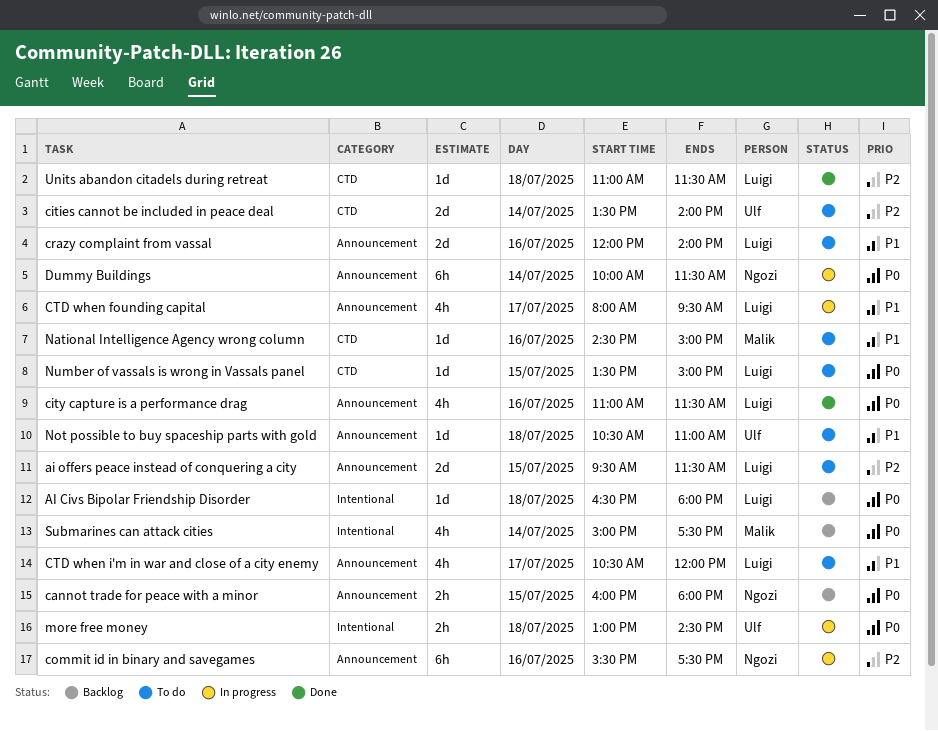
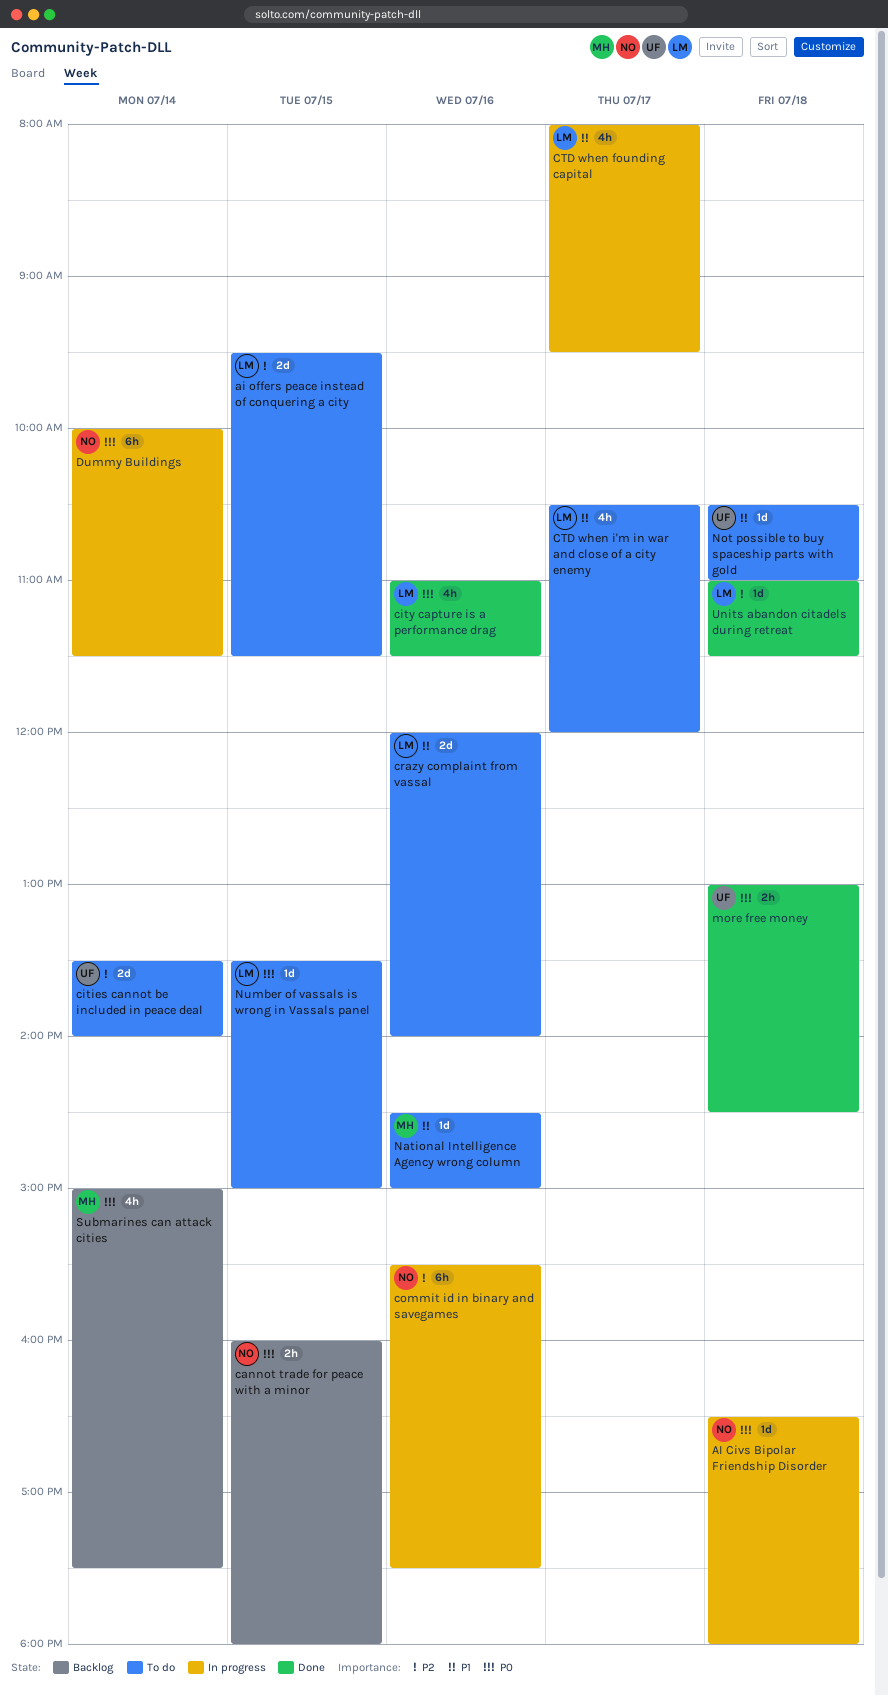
AI Civs Bipolar Friendship Disorder, status: Backlog -> In progress
AI Civs Bipolar Friendship Disorder, owner: Luigi -> Ngozi
more free money, status: In progress -> Done

